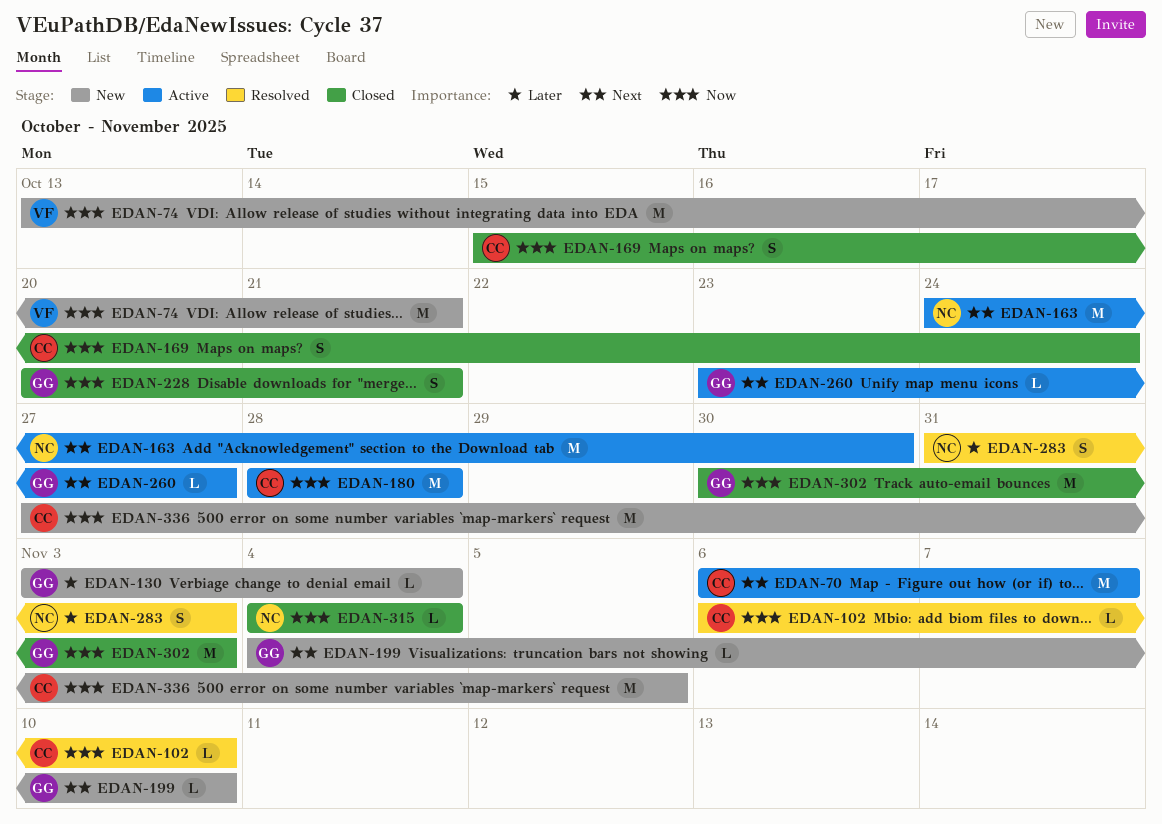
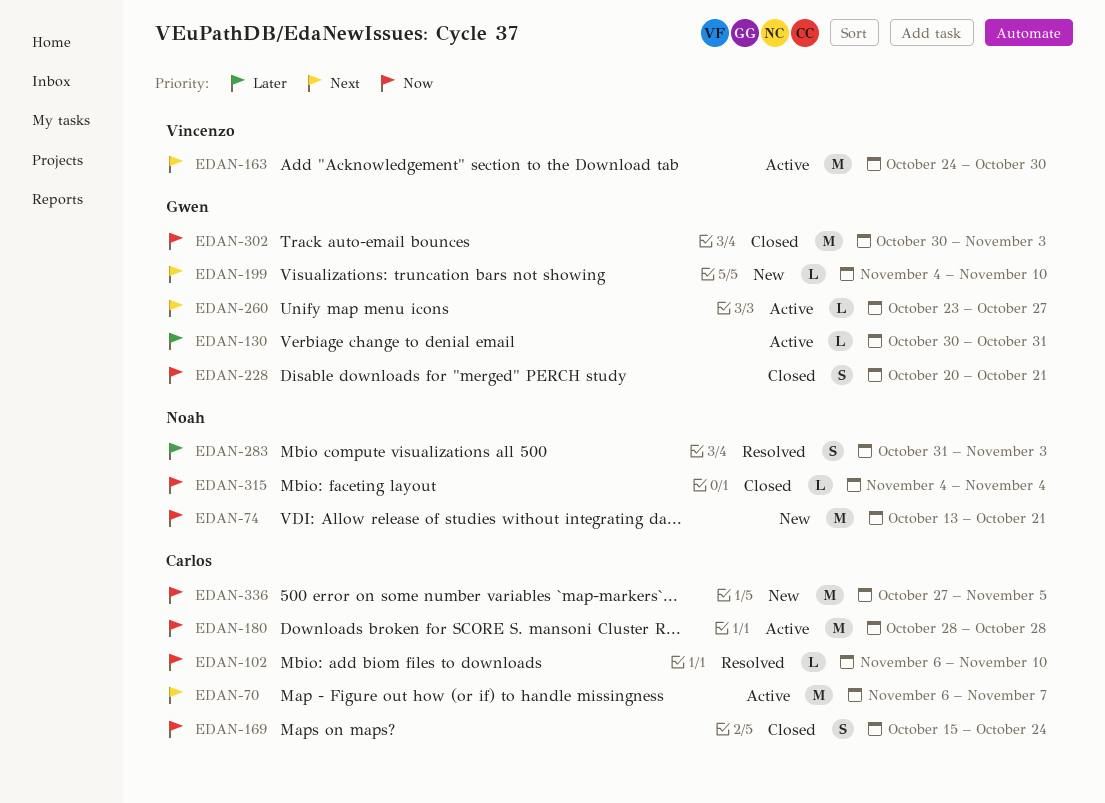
EDAN-74, owner: Vincenzo -> Noah
EDAN-130, status: New -> Active
EDAN-130, start: Nov 3 -> Oct 30
EDAN-130, due: Nov 4 -> Oct 31
EDAN-163, owner: Noah -> Vincenzo

